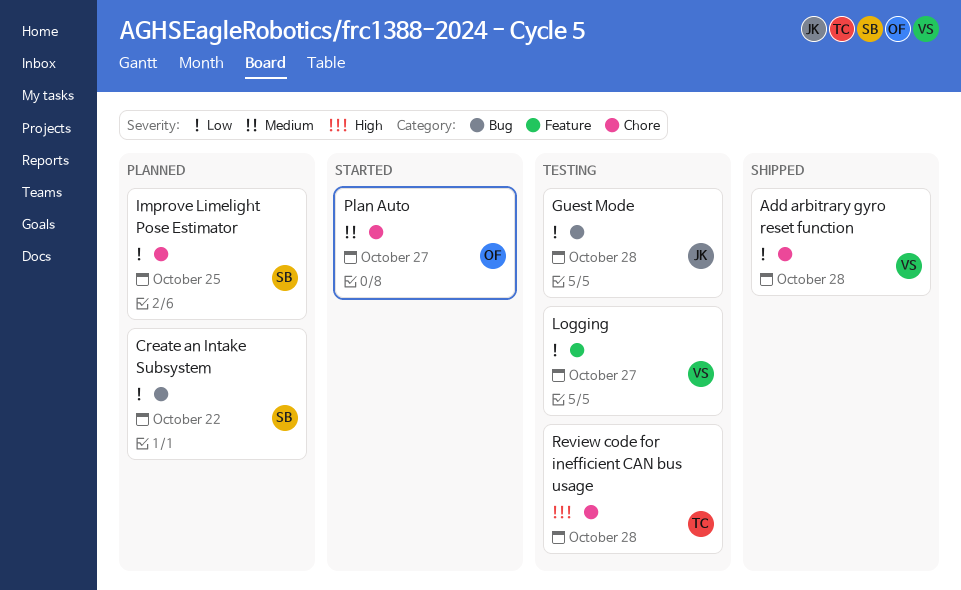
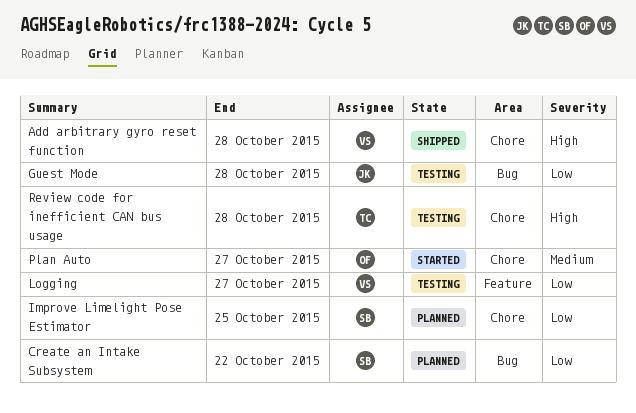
Add arbitrary gyro reset function, priority: Low -> High

